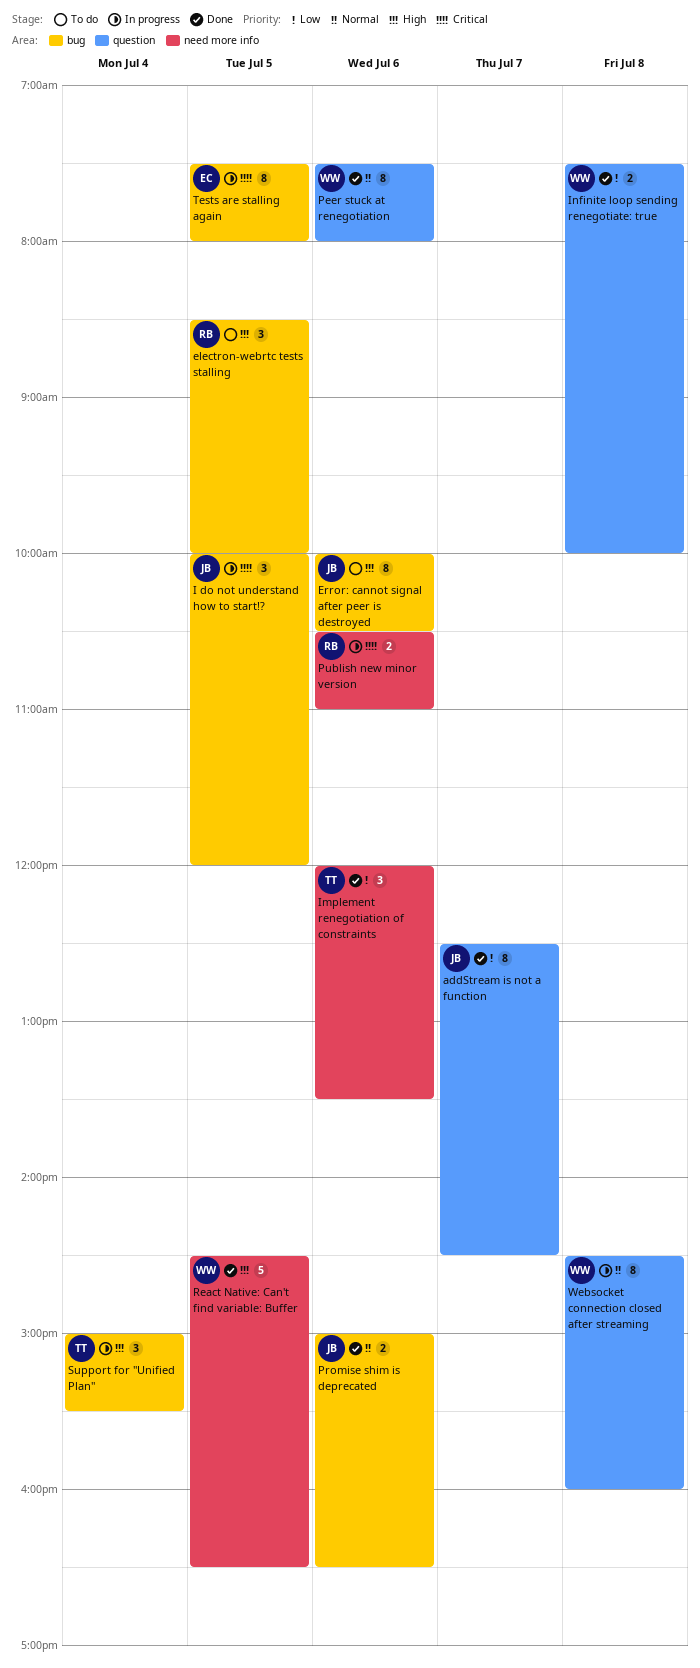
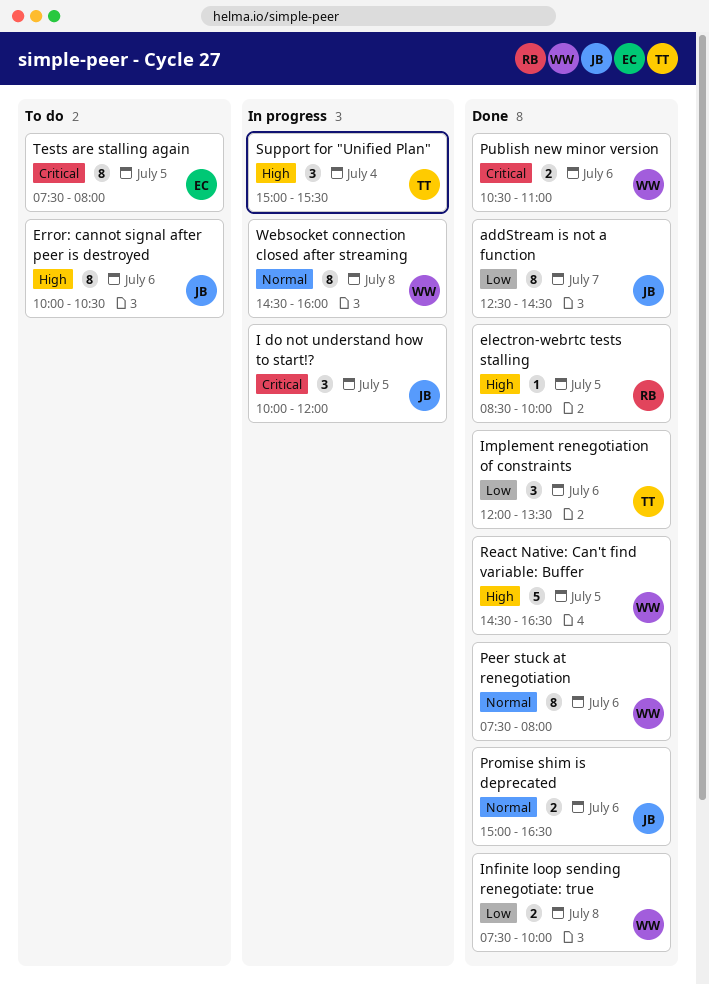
electron-webrtc tests stalling, status: To do -> Done
electron-webrtc tests stalling, estimate: 3 -> 1
Publish new minor version, status: In progress -> Done
Publish new minor version, owner: RB -> WW
Tests are stalling again, status: In progress -> To do

